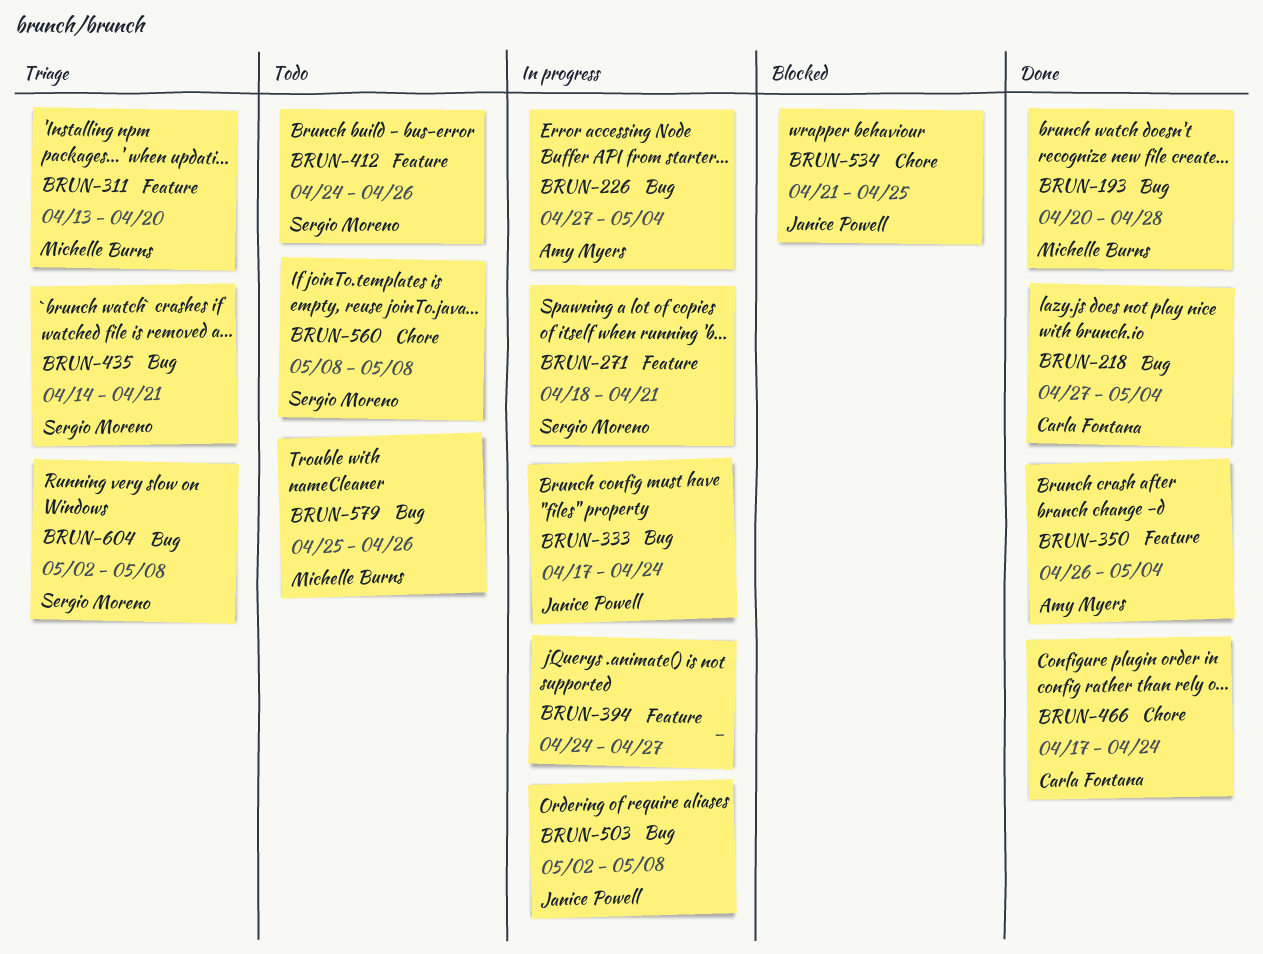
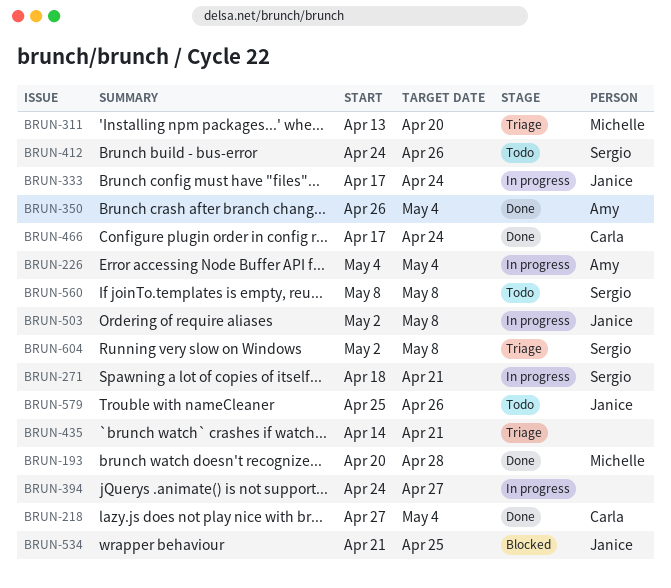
BRUN-226, start: Apr 27 -> May 4
BRUN-435, owner: Sergio Moreno -> none
BRUN-579, owner: Michelle Burns -> Janice Powell

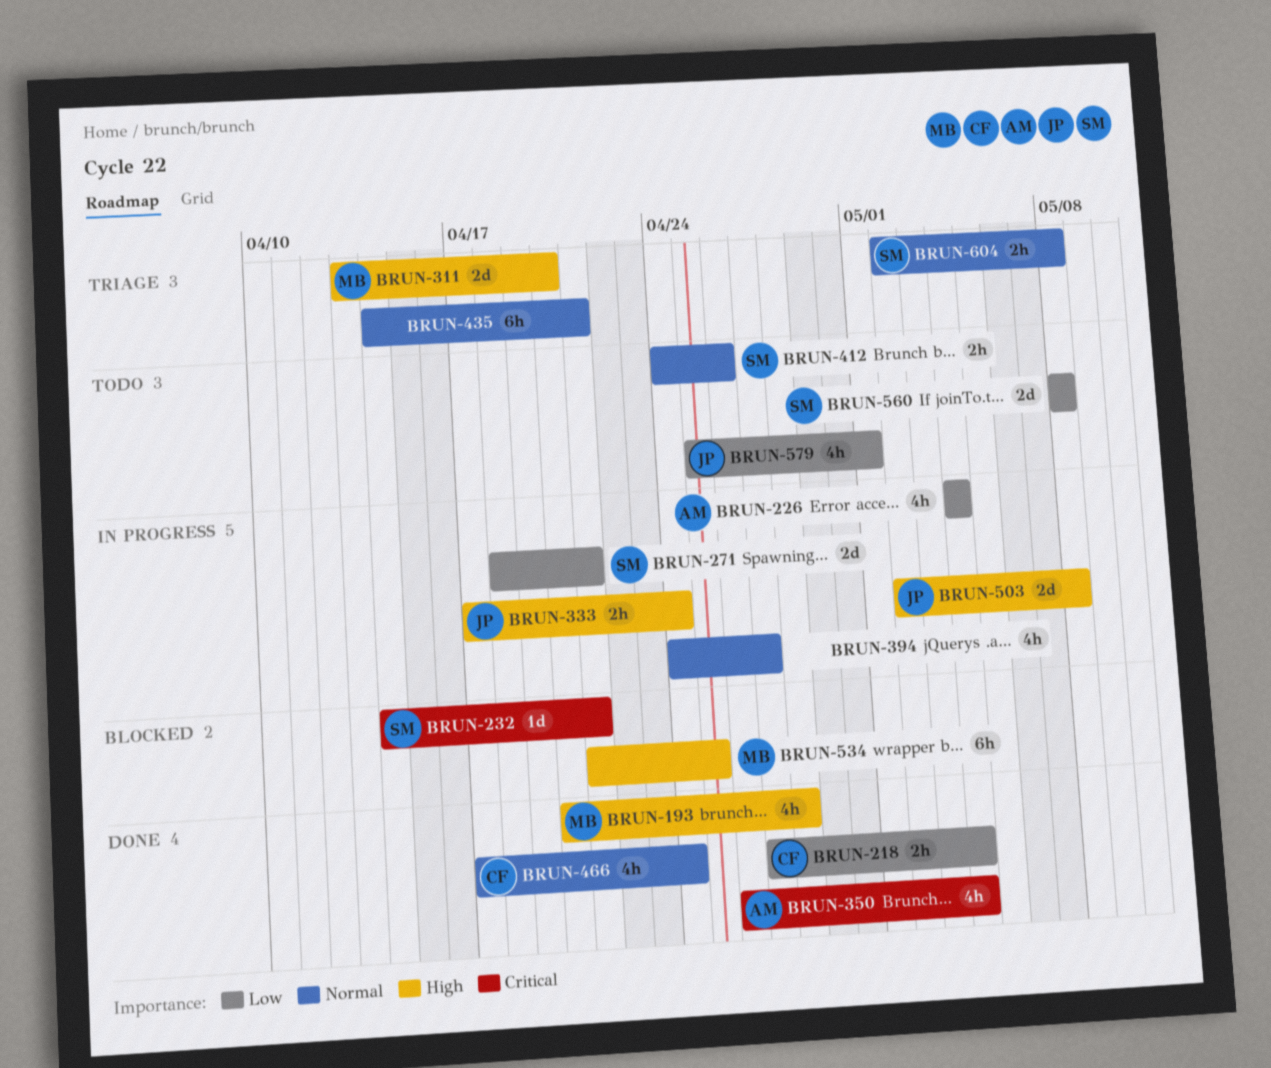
BRUN-232: none -> present
BRUN-534, owner: Janice -> Michelle
BRUN-579, due: Apr 26 -> May 1

